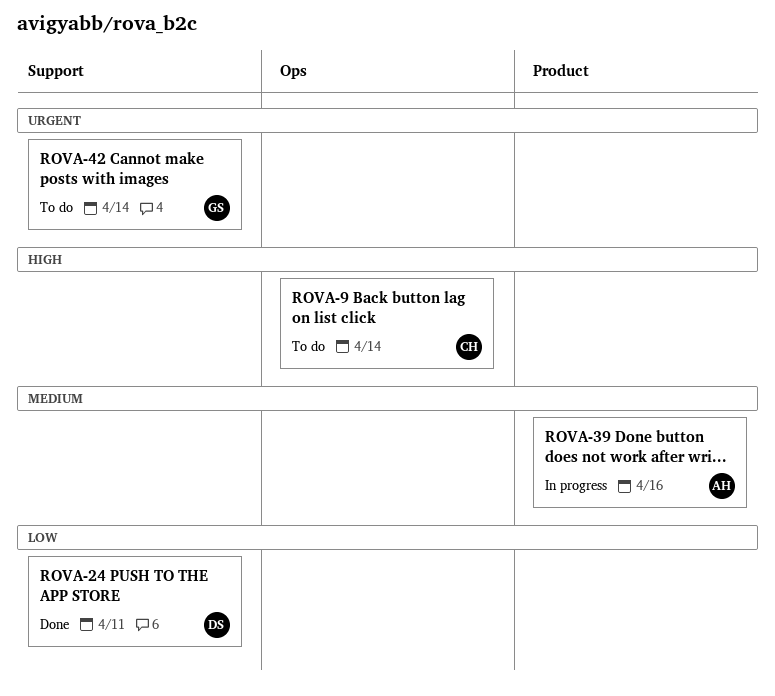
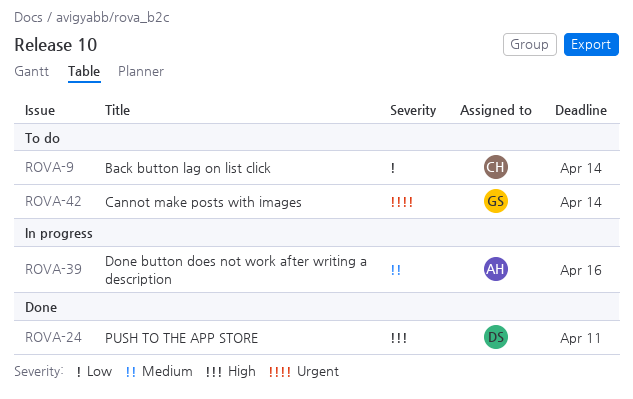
ROVA-9, priority: High -> Low
ROVA-24, priority: Low -> High

